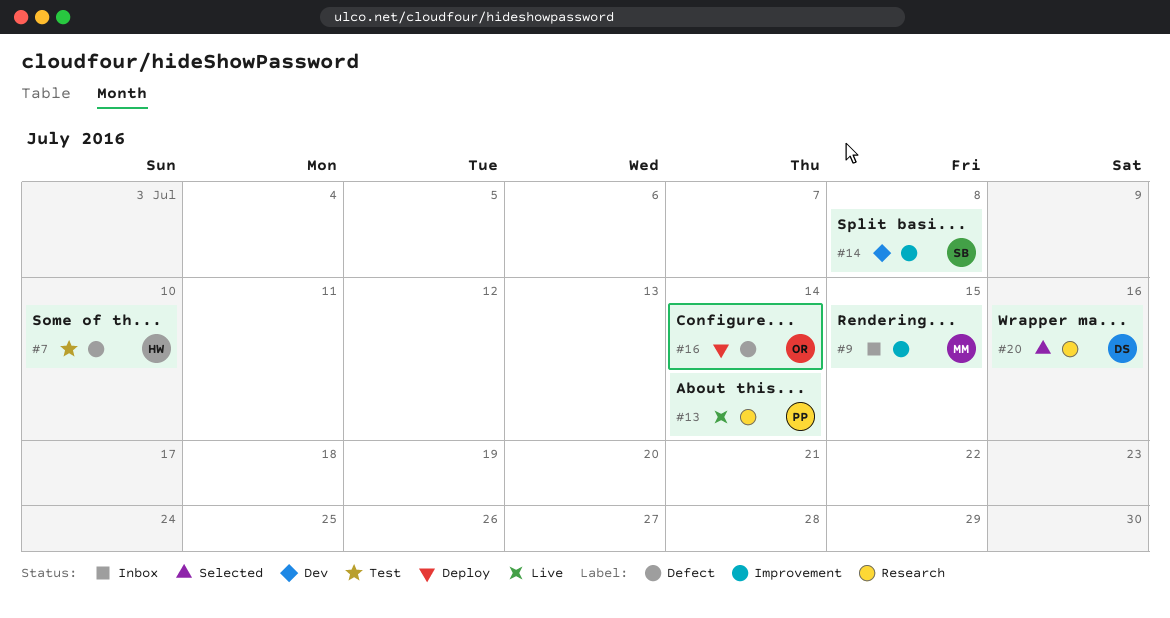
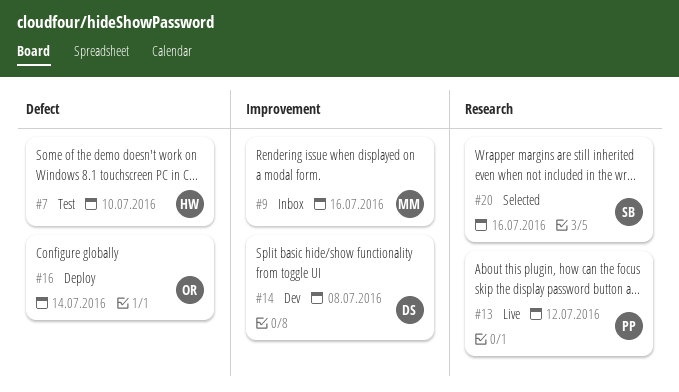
#9, due: Jul 15 -> Jul 16
#13, due: Jul 14 -> Jul 12
#14, owner: SB -> DS
#20, owner: DS -> SB

